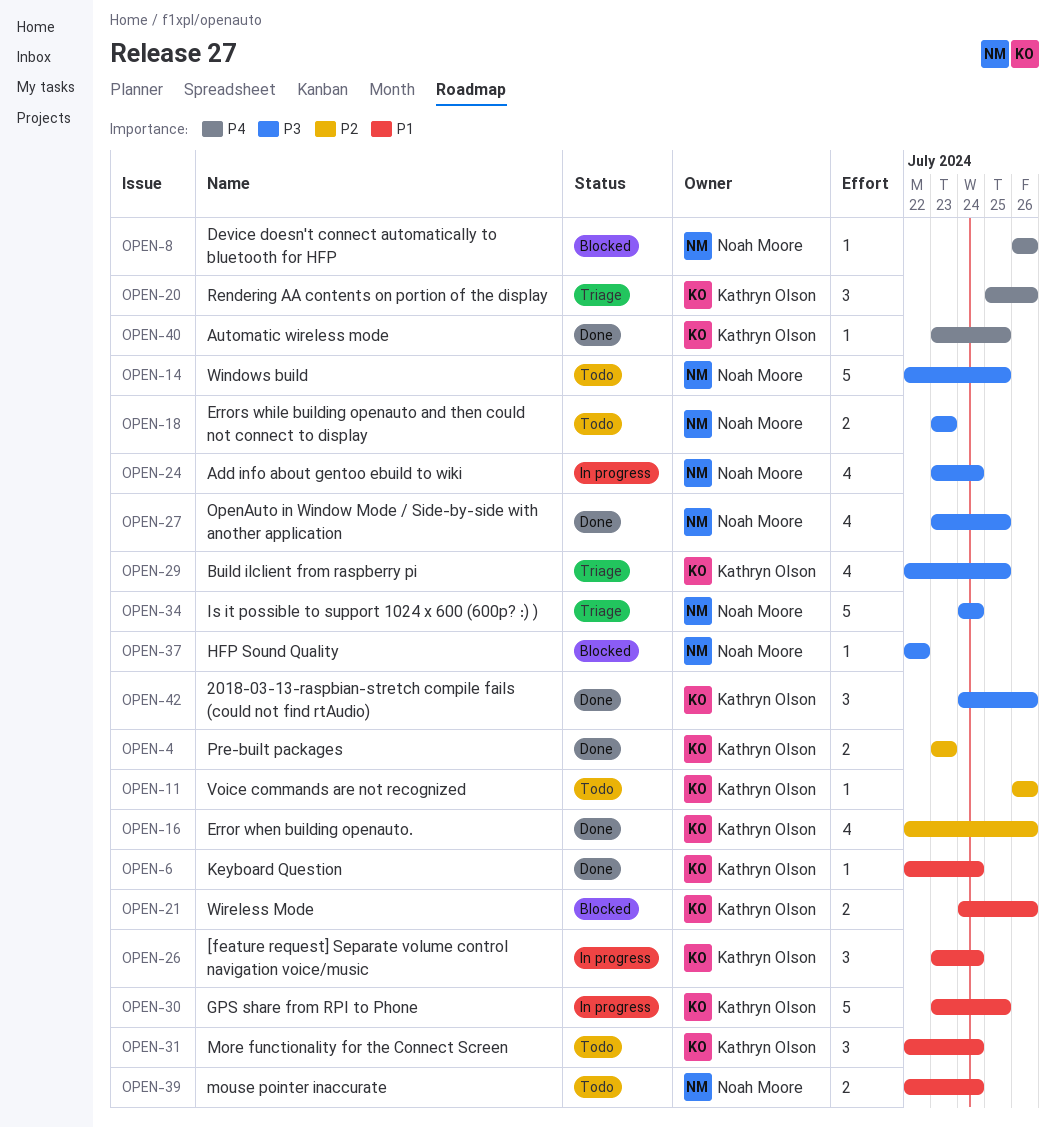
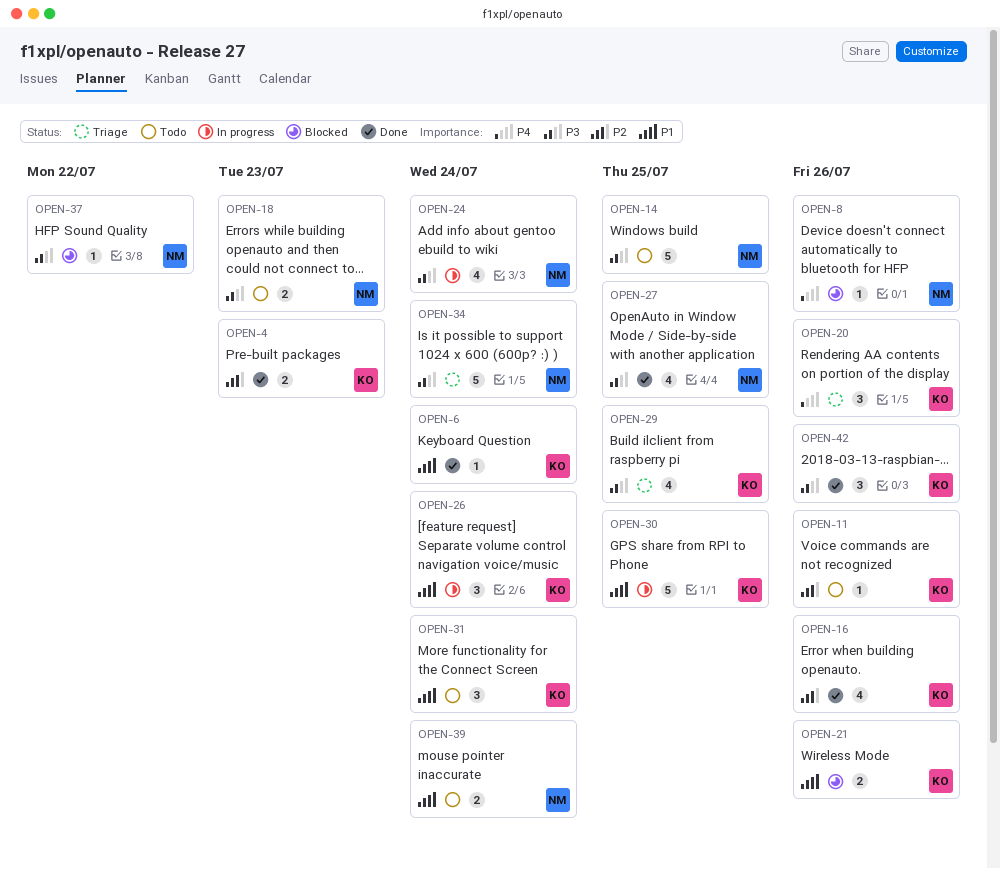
OPEN-40: present -> none

